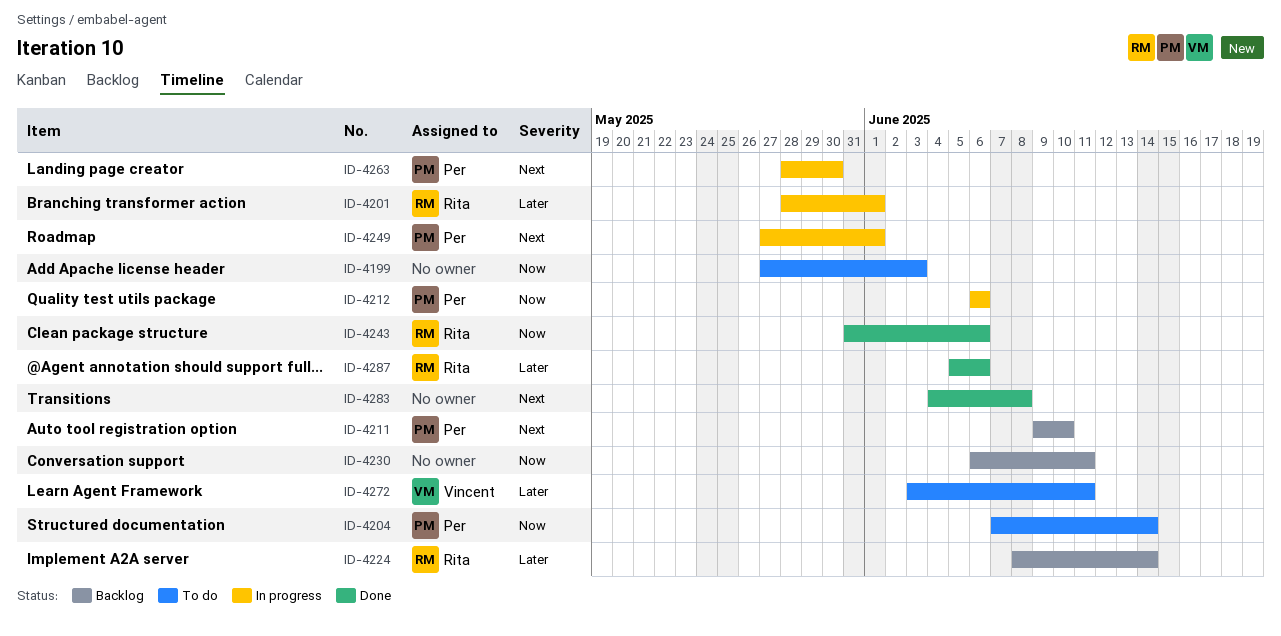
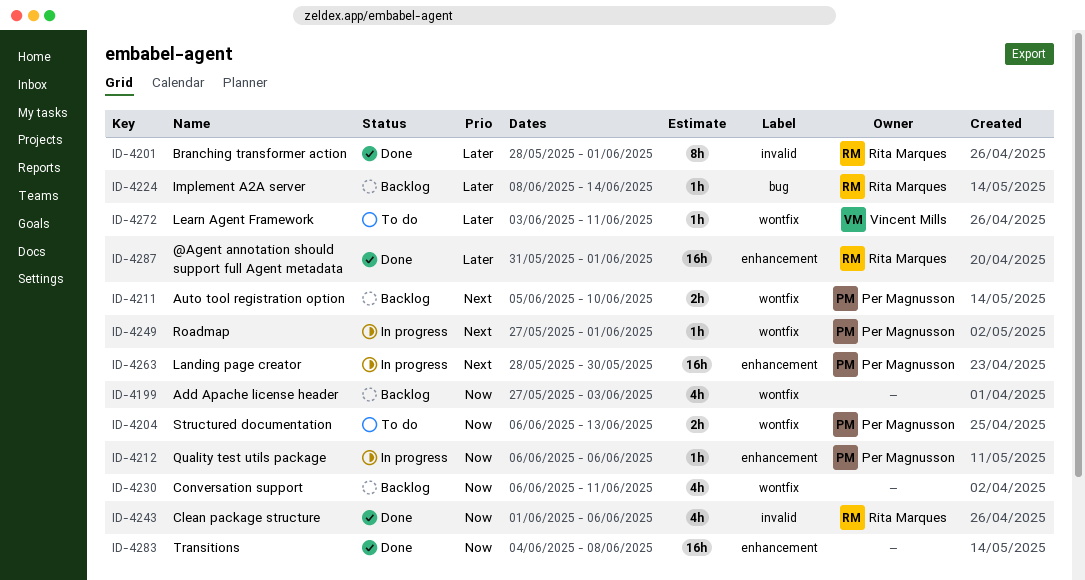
ID-4199, status: To do -> Backlog
ID-4201, status: In progress -> Done
ID-4204, start: Jun 7 -> Jun 6
ID-4204, due: Jun 14 -> Jun 13
ID-4211, start: Jun 9 -> Jun 5
ID-4243, start: May 31 -> Jun 1
ID-4283, priority: Next -> Now
ID-4287, start: Jun 5 -> May 31
ID-4287, due: Jun 6 -> Jun 1

